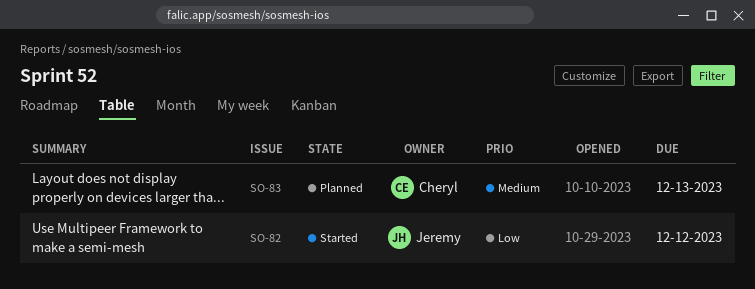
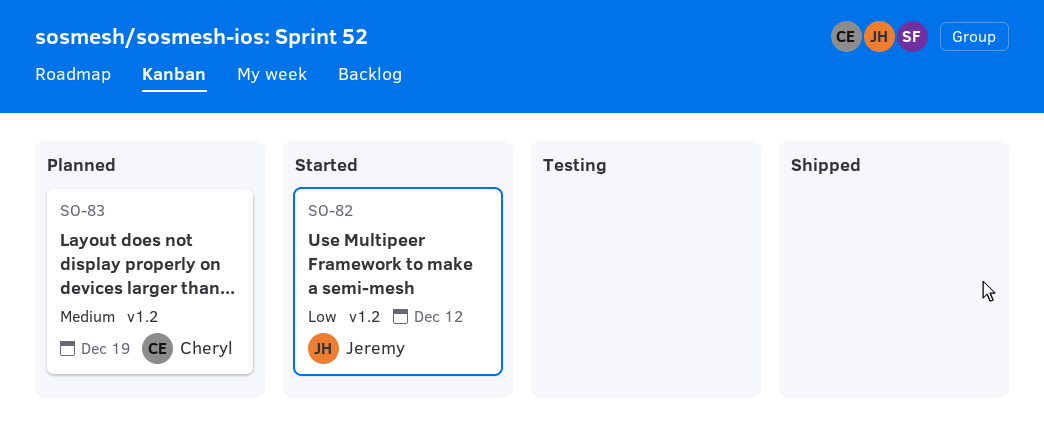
SO-83, due: Dec 13 -> Dec 19

